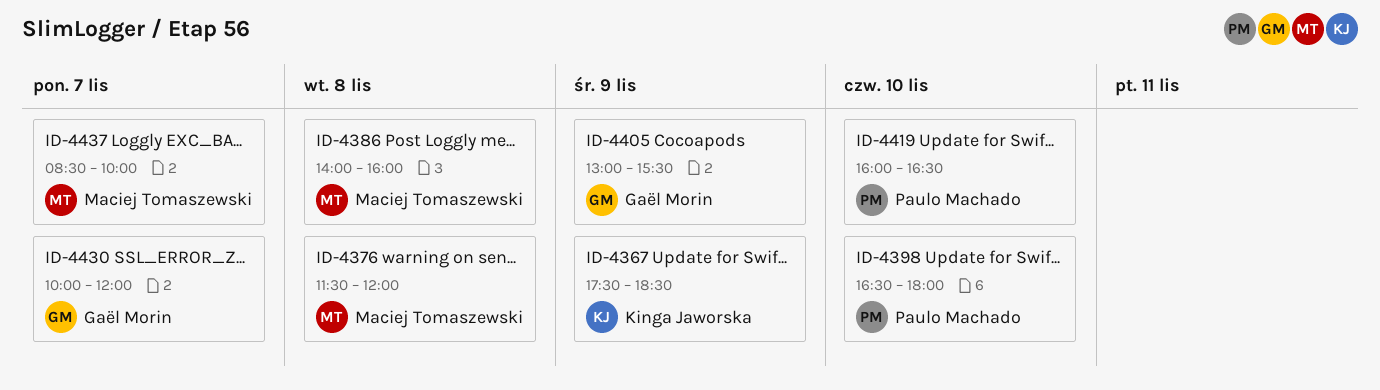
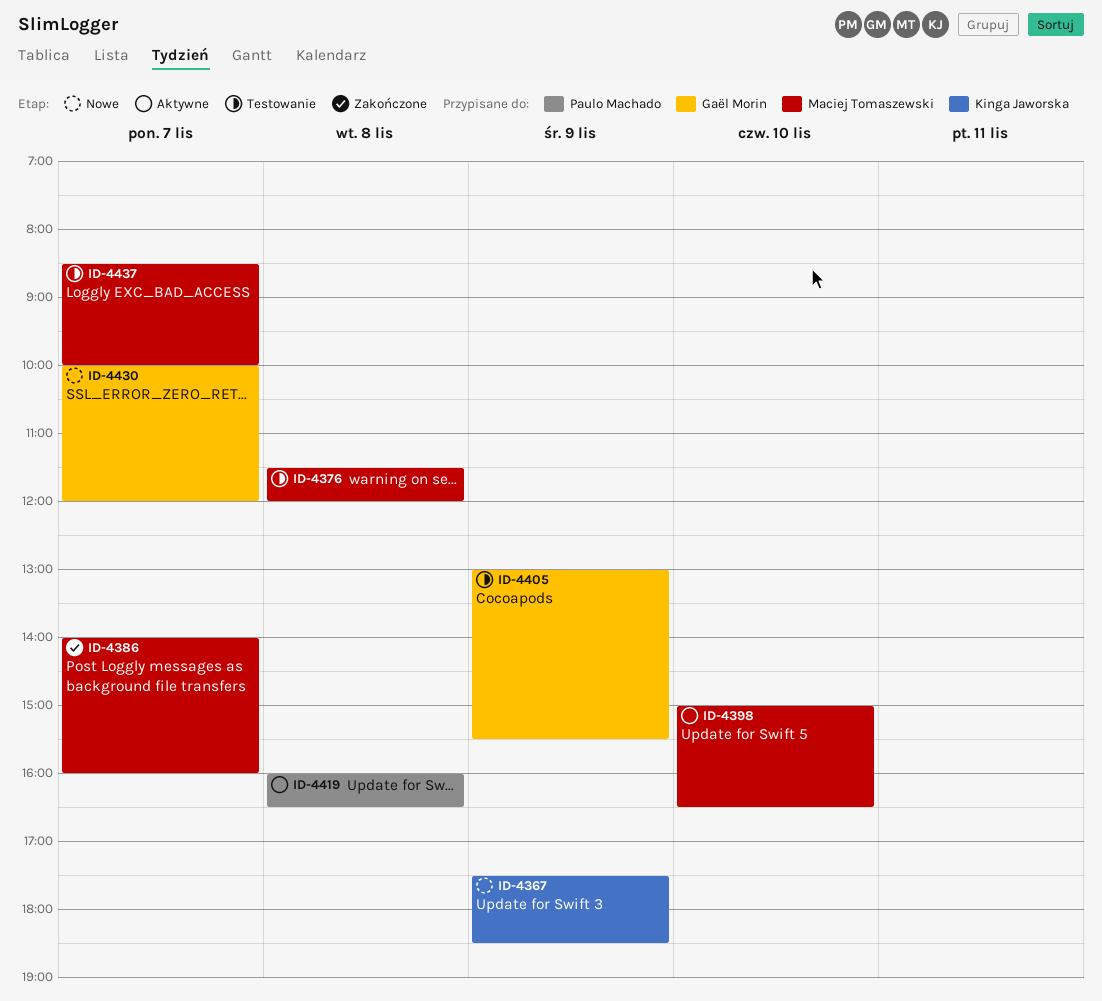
ID-4386, day: Nov 8 -> Nov 7
ID-4398, owner: Paulo Machado -> Maciej Tomaszewski
ID-4398, begins: 16:30 -> 15:00
ID-4398, ends: 18:00 -> 16:30
ID-4419, day: Nov 10 -> Nov 8

